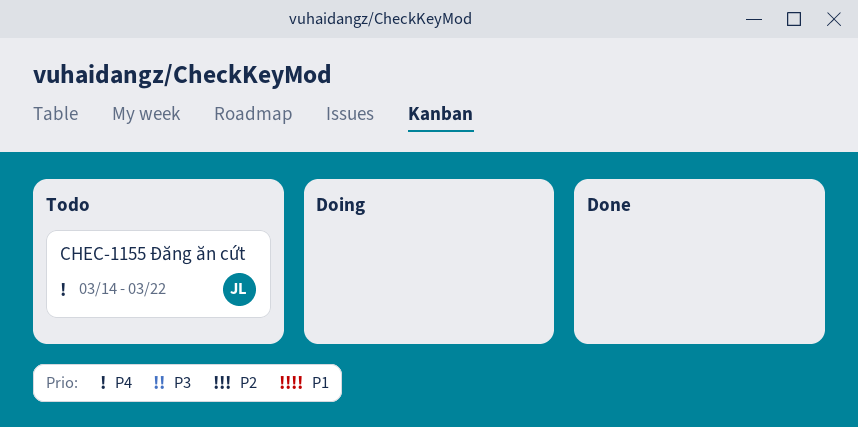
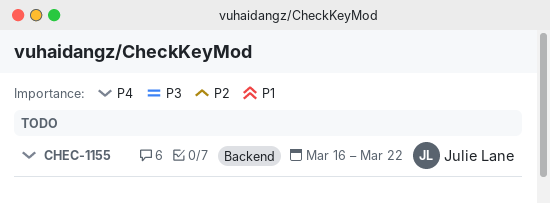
CHEC-1155, start: Mar 14 -> Mar 16

